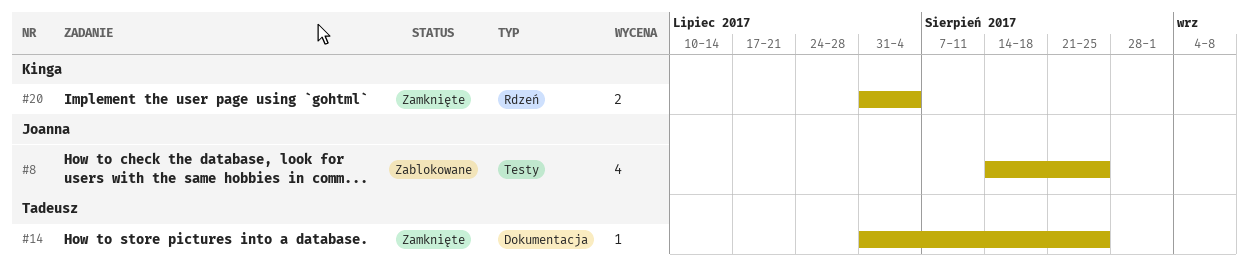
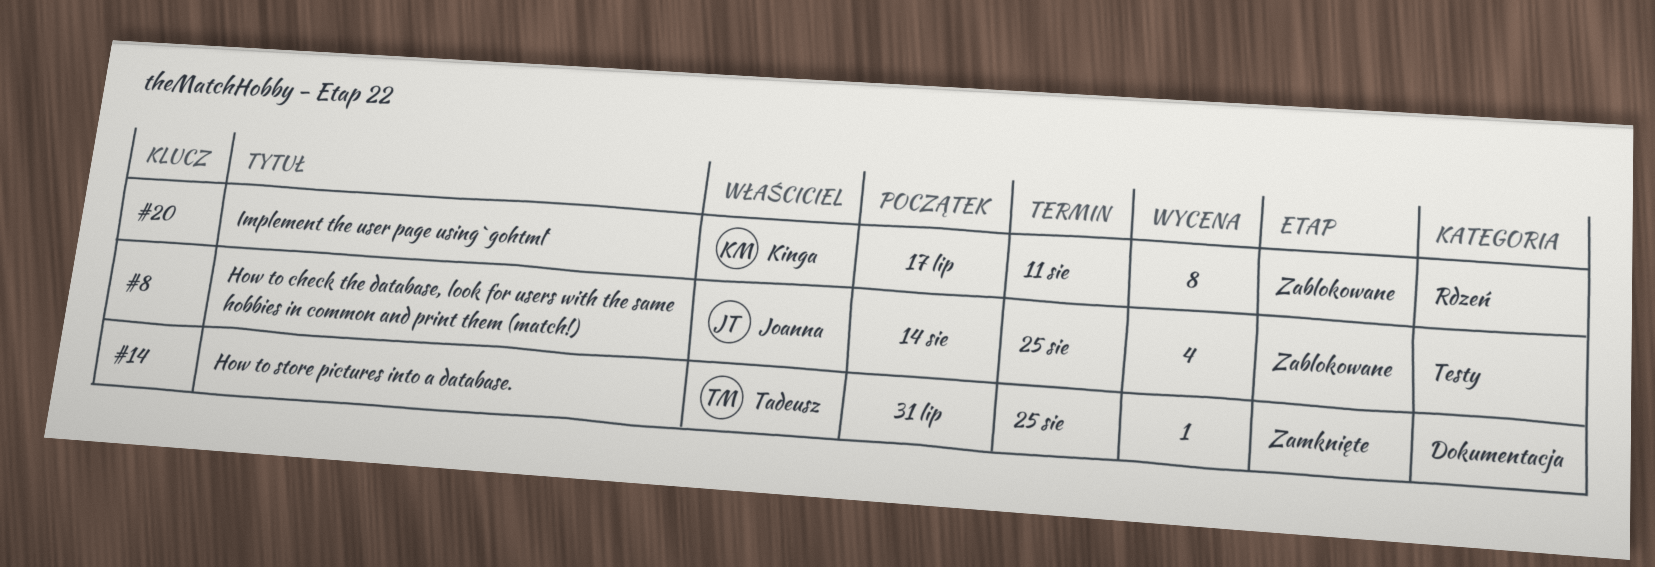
#20, status: Zamknięte -> Zablokowane
#20, estimate: 2 -> 8
#20, start: Jul 31 -> Jul 17
#20, due: Aug 4 -> Aug 11

